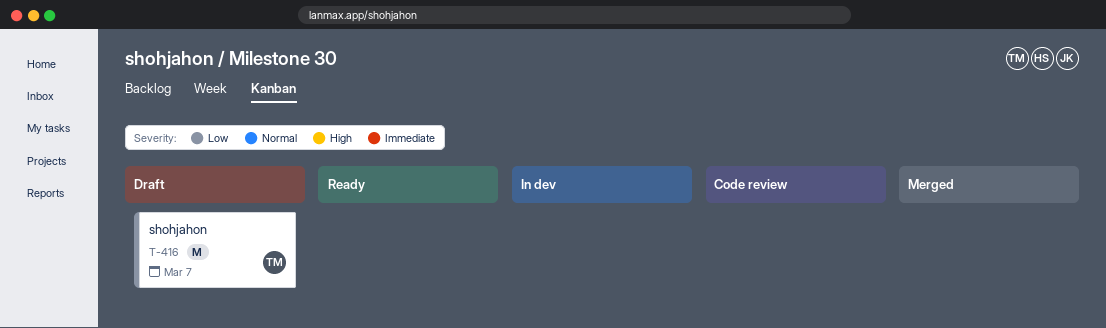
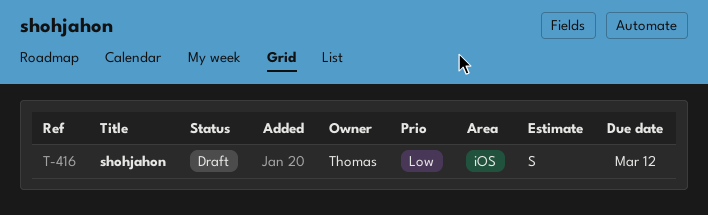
T-416, estimate: M -> S
T-416, due: Mar 7 -> Mar 12

